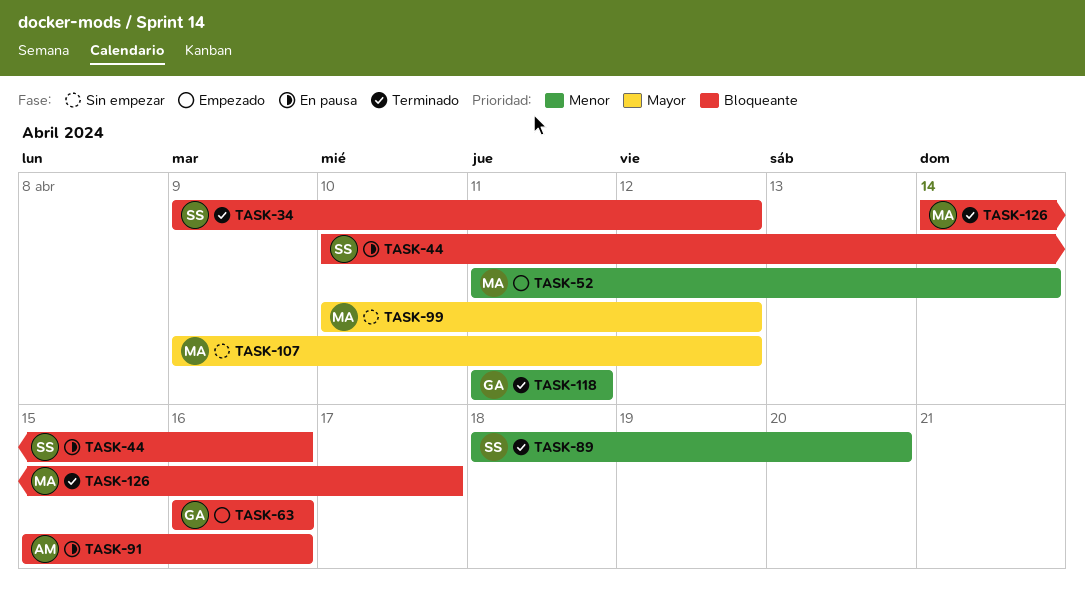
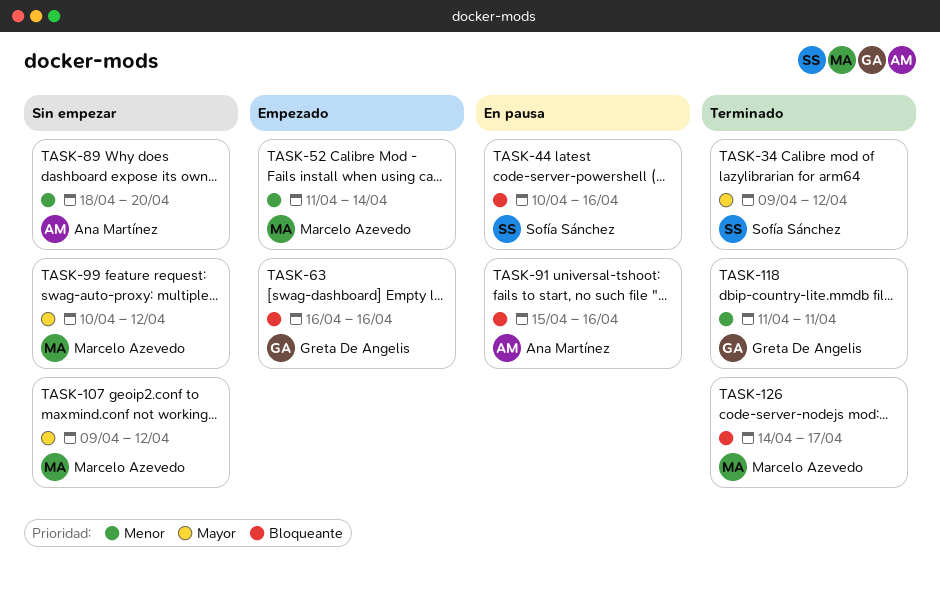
TASK-34, priority: Bloqueante -> Mayor
TASK-89, status: Terminado -> Sin empezar
TASK-89, owner: Sofía Sánchez -> Ana Martínez

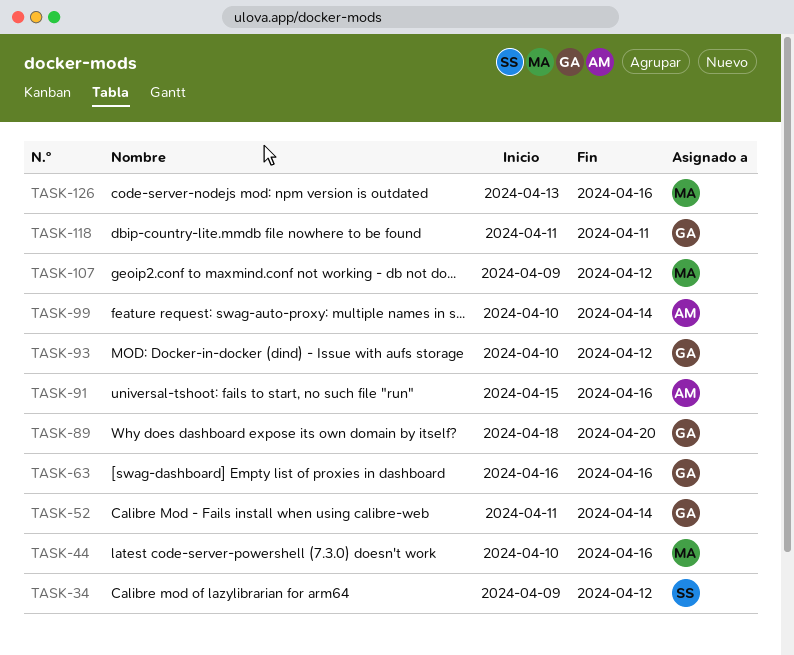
TASK-44, owner: Sofía Sánchez -> Marcelo Azevedo
TASK-52, owner: Marcelo Azevedo -> Greta De Angelis
TASK-89, owner: Ana Martínez -> Greta De Angelis
TASK-93: none -> present
TASK-99, owner: Marcelo Azevedo -> Ana Martínez
TASK-99, due: Apr 12 -> Apr 14
TASK-126, start: Apr 14 -> Apr 13
TASK-126, due: Apr 17 -> Apr 16

